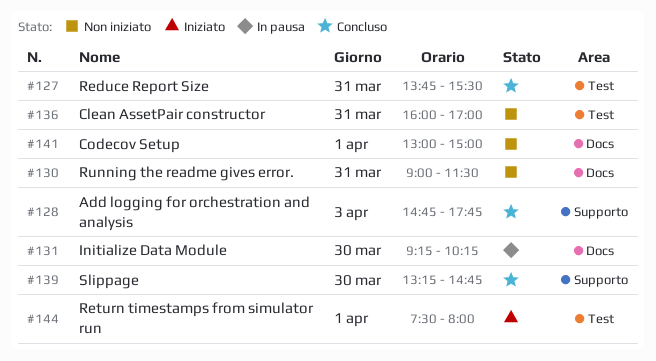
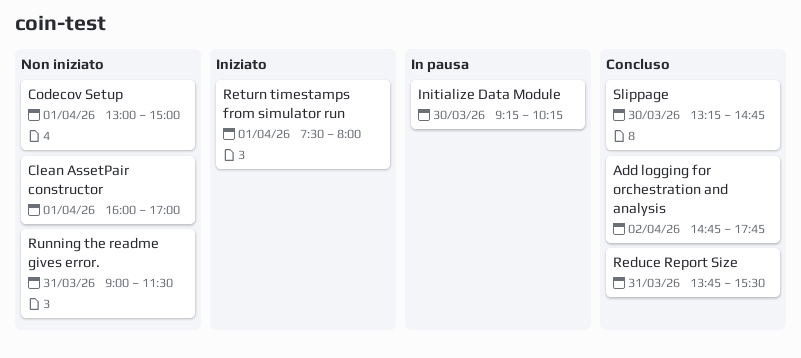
Add logging for orchestration and analysis, day: Apr 3 -> Apr 2
Clean AssetPair constructor, day: Mar 31 -> Apr 1

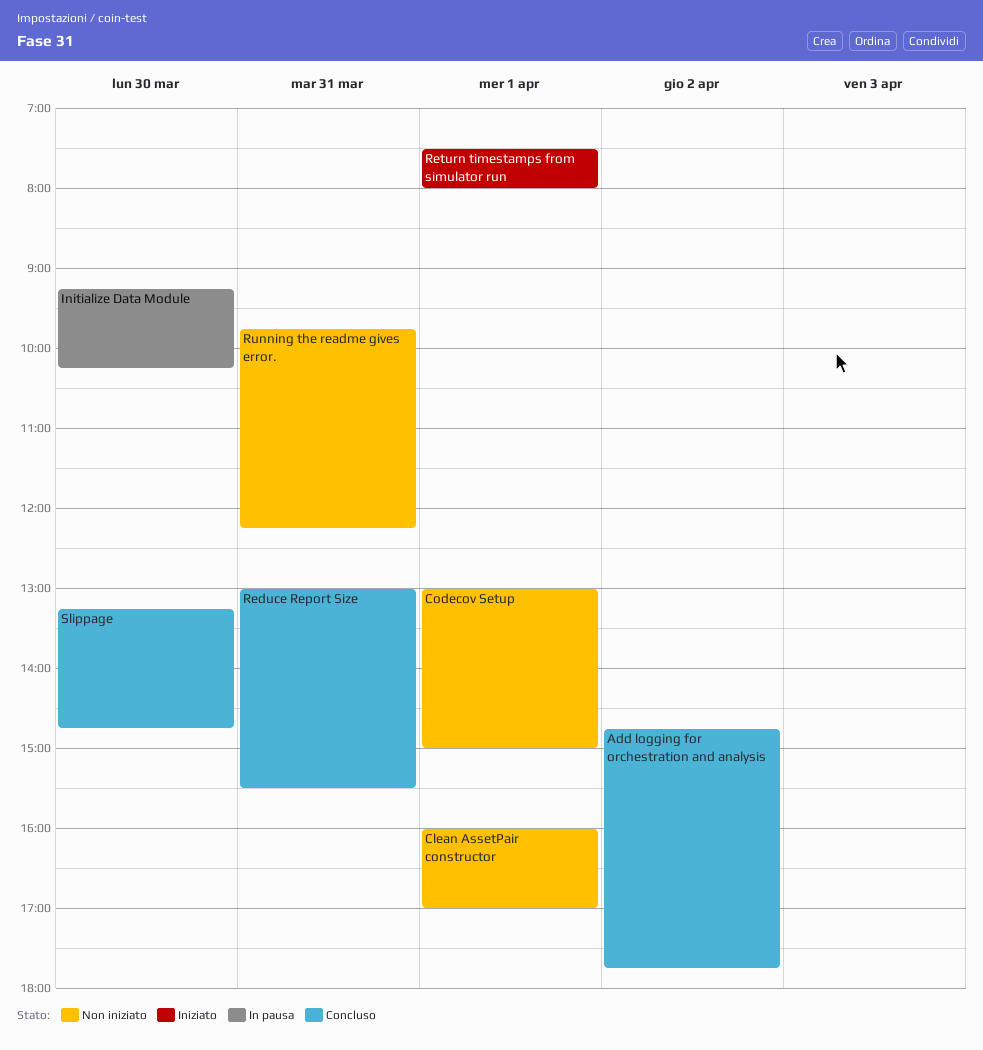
Reduce Report Size, begins: 13:45 -> 13:00
Running the readme gives error., begins: 09:00 -> 09:45
Running the readme gives error., ends: 11:30 -> 12:15

